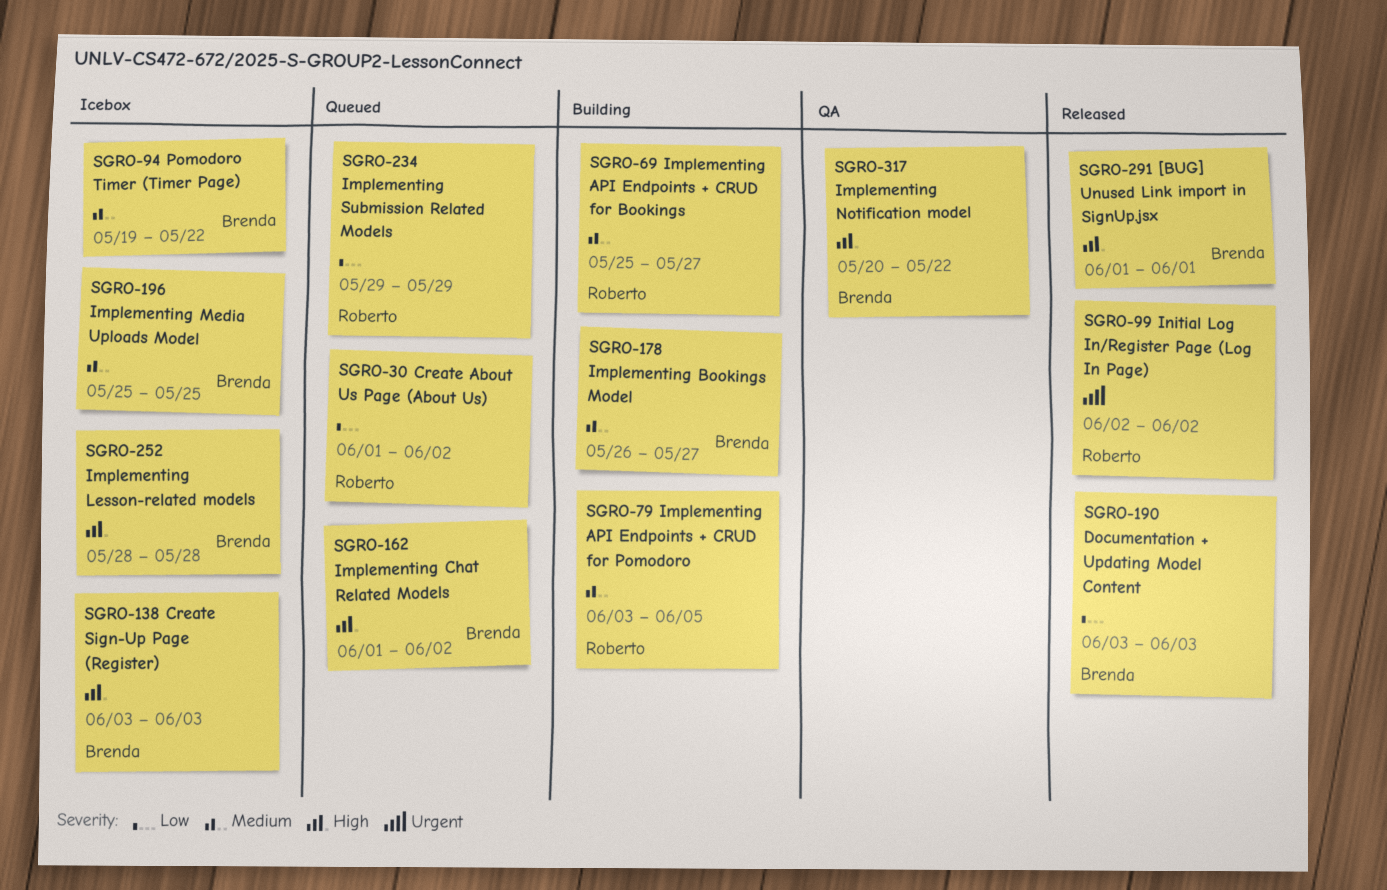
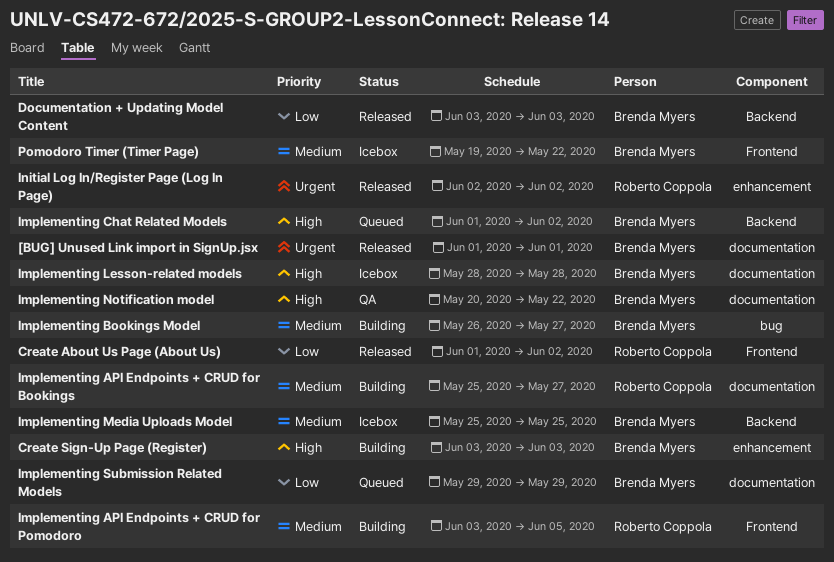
[BUG] Unused Link import in SignUp.jsx, priority: High -> Urgent
Create About Us Page (About Us), status: Queued -> Released
Create Sign-Up Page (Register), status: Icebox -> Building
Implementing Submission Related Models, owner: Roberto Coppola -> Brenda Myers

